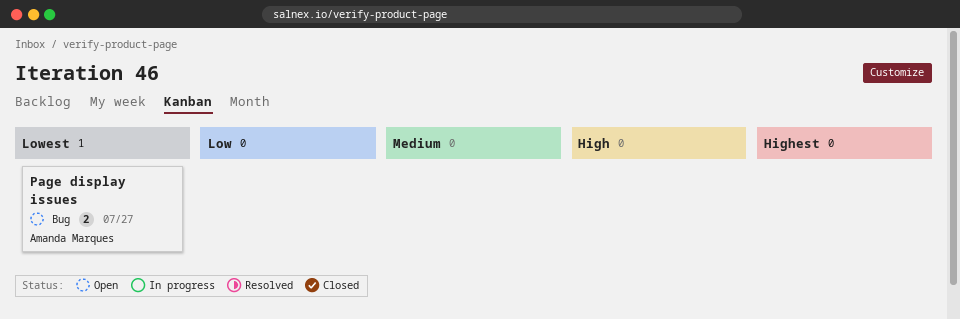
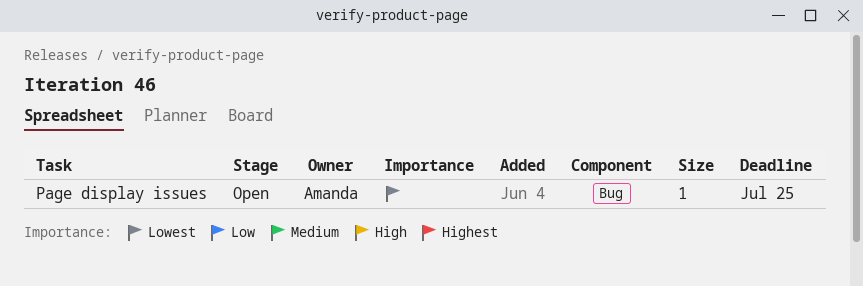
Page display issues, estimate: 2 -> 1
Page display issues, due: Jul 27 -> Jul 25

